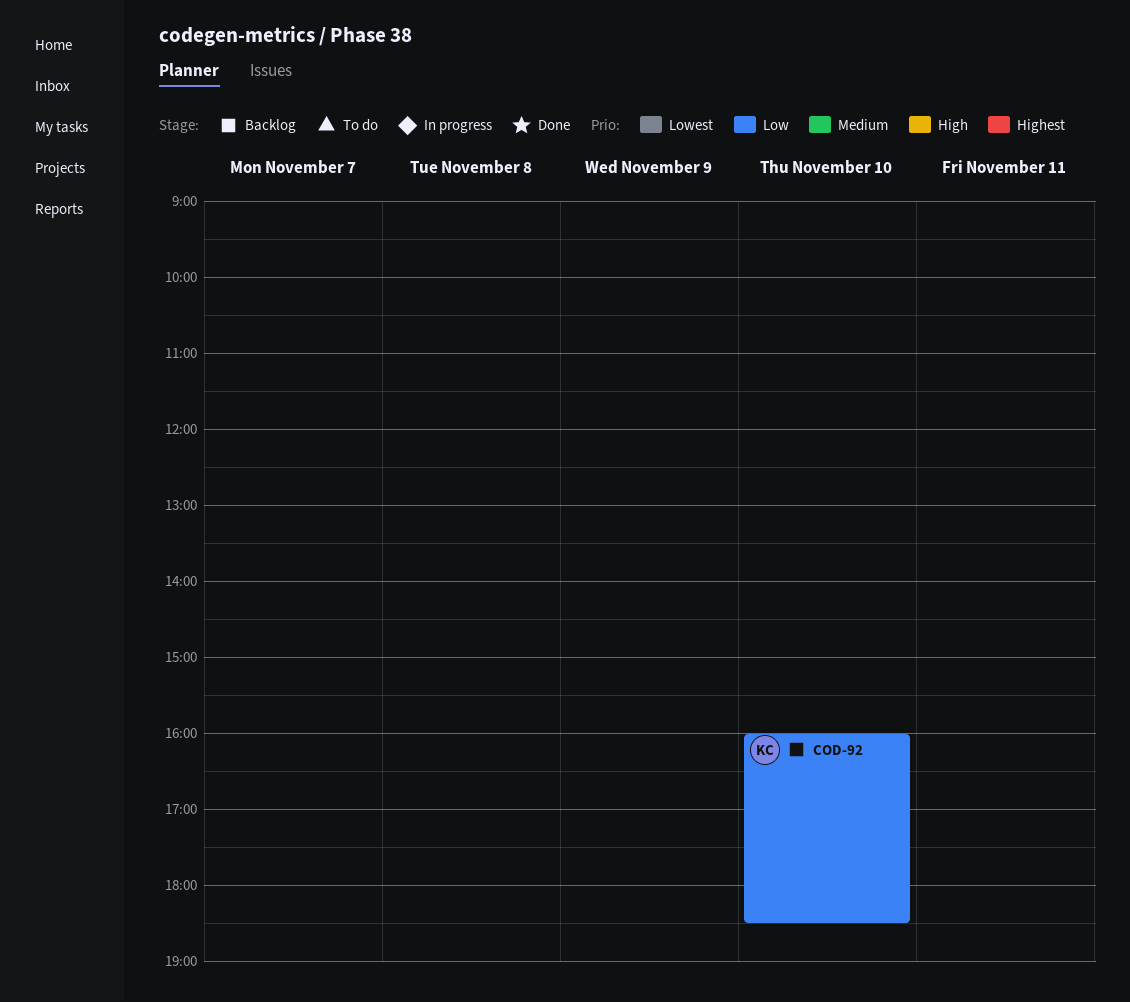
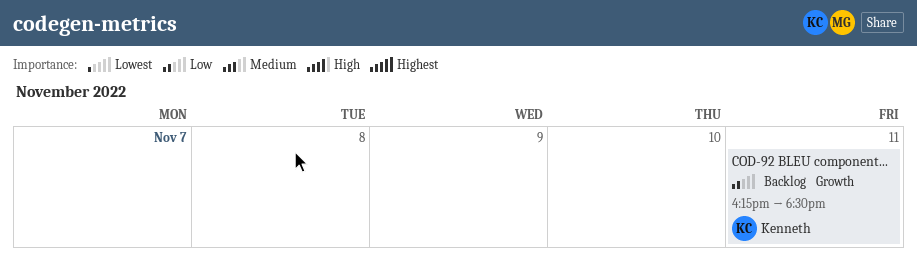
COD-92, day: Nov 10 -> Nov 11
COD-92, begins: 16:00 -> 16:15

